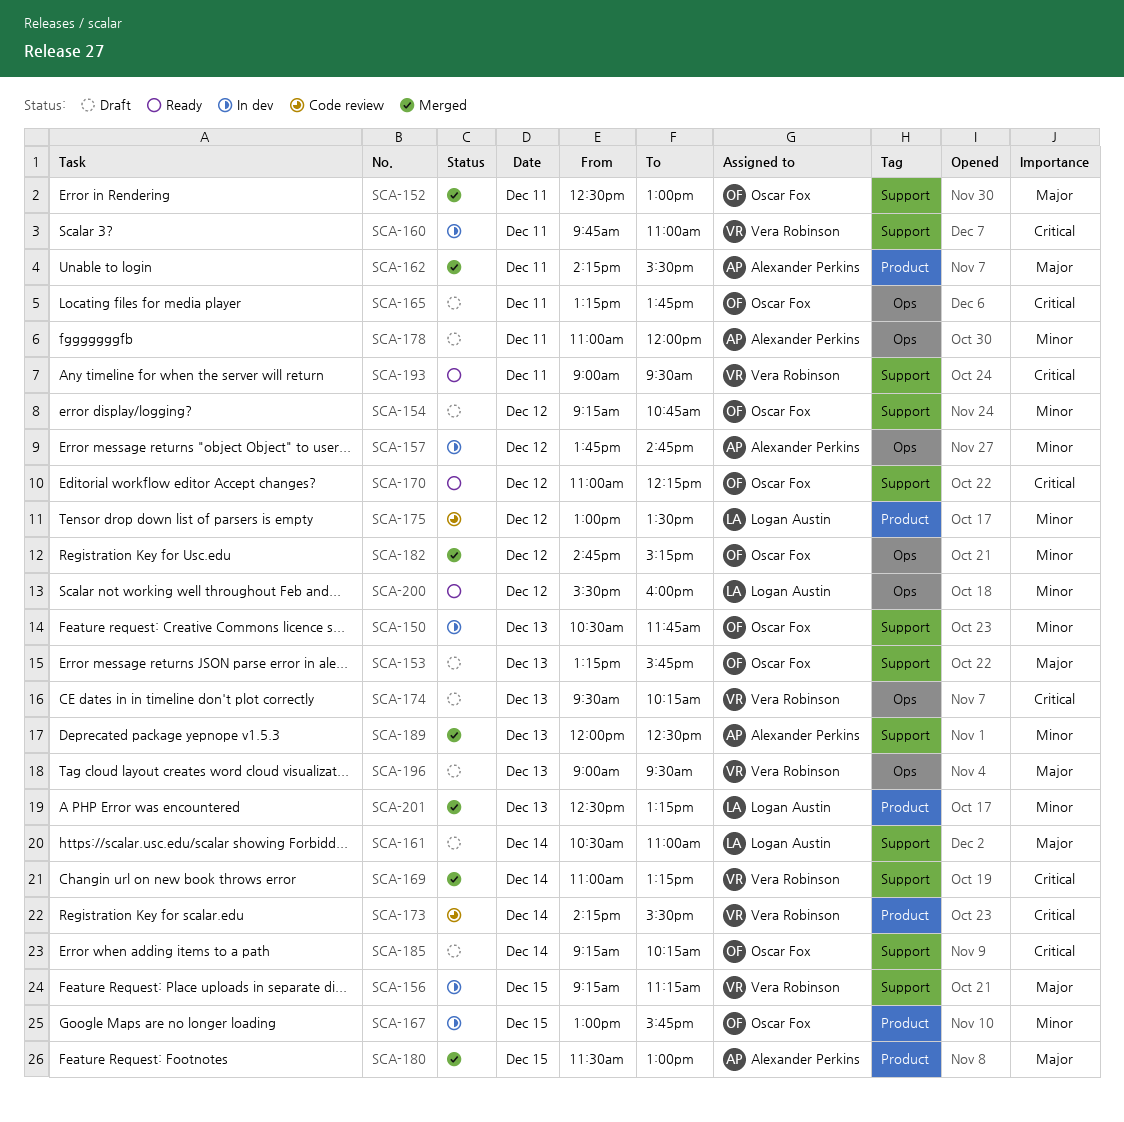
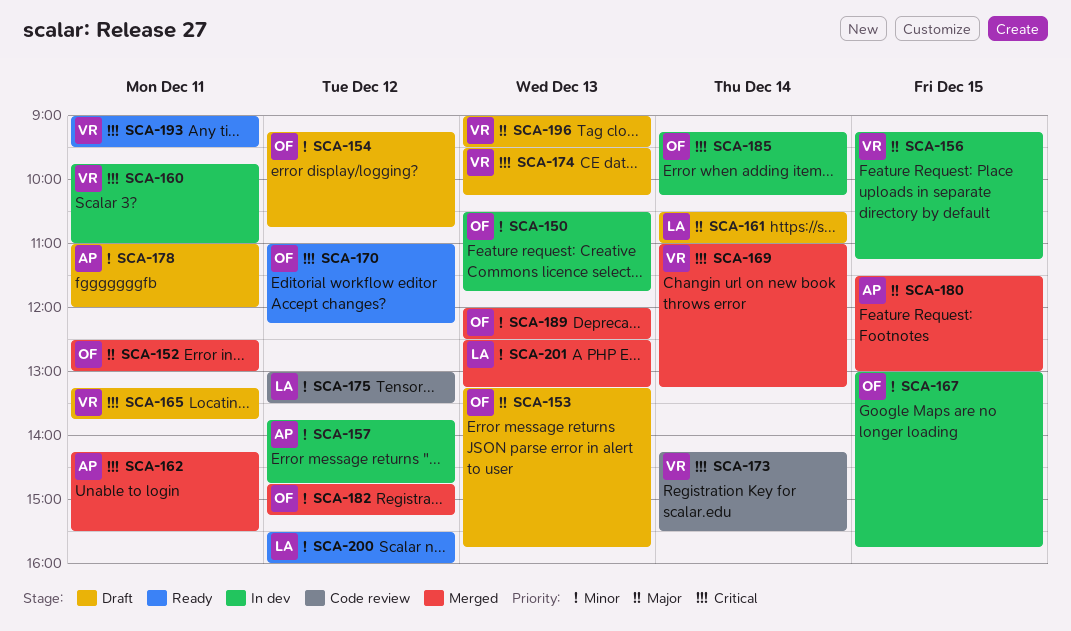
SCA-162, priority: Major -> Critical
SCA-165, owner: Oscar Fox -> Vera Robinson
SCA-185, status: Draft -> In dev
SCA-189, owner: Alexander Perkins -> Oscar Fox

